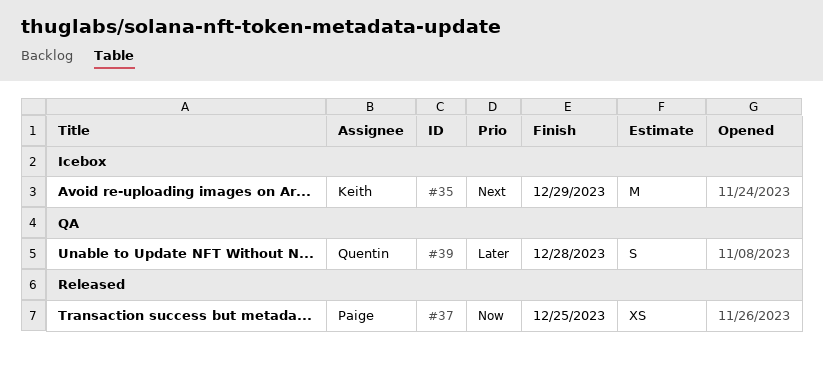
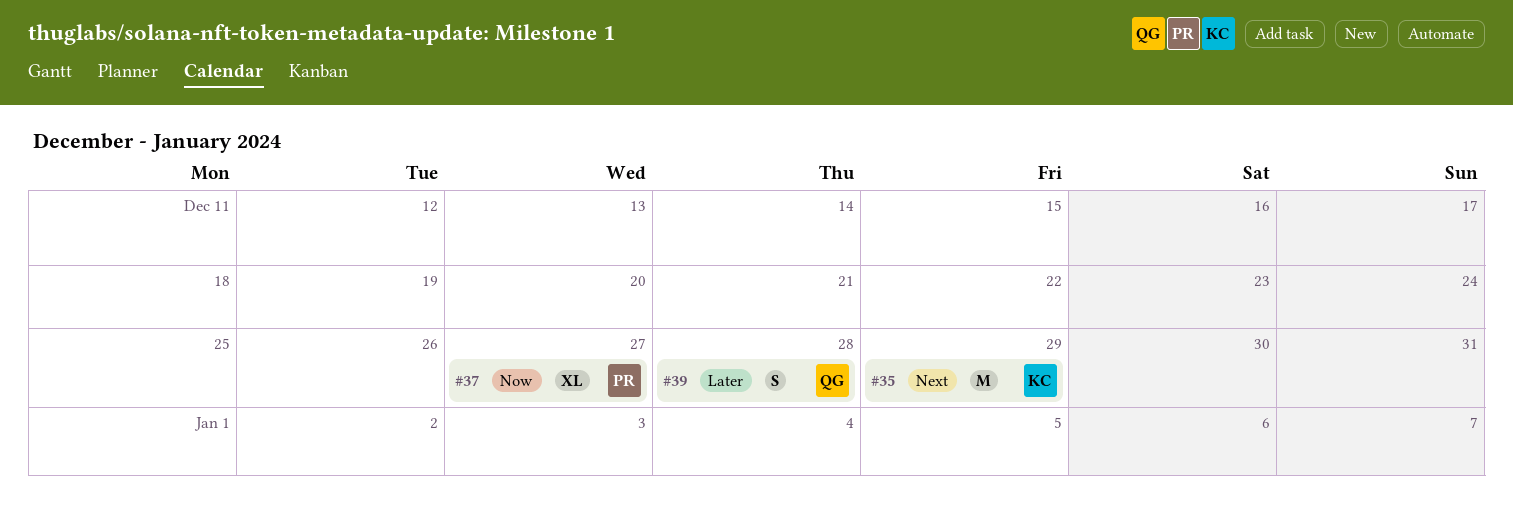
#37, estimate: XS -> XL
#37, due: Dec 25 -> Dec 27

